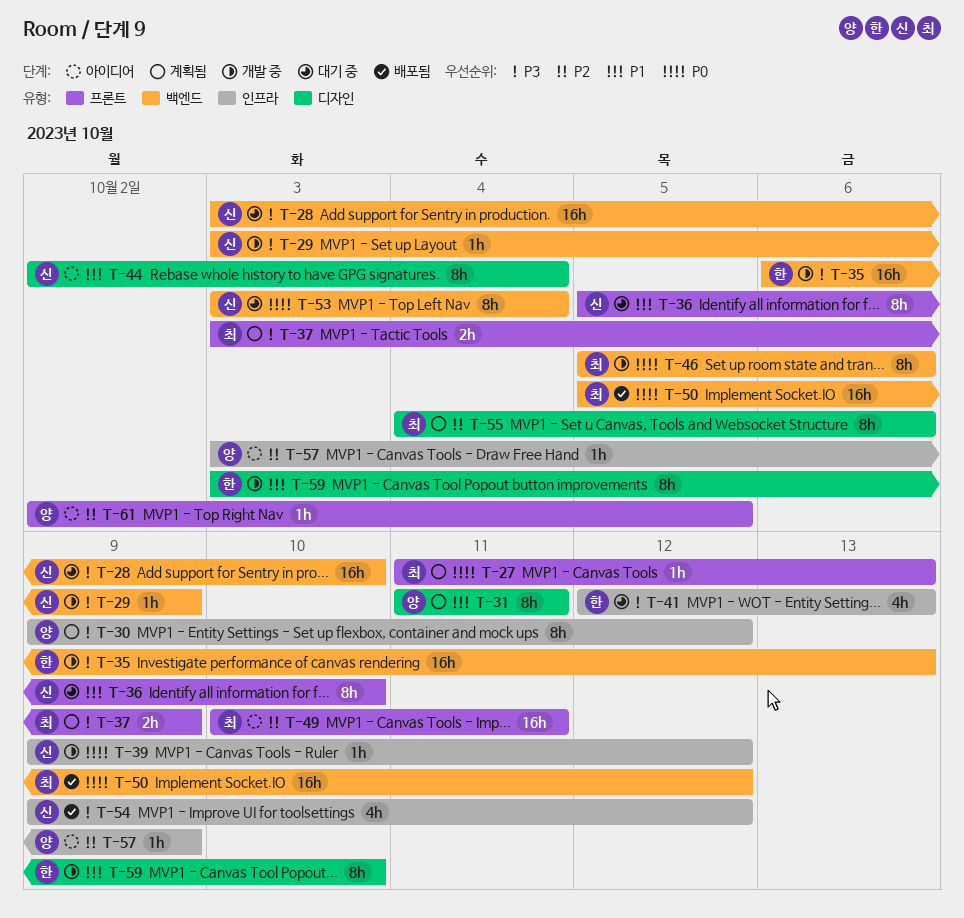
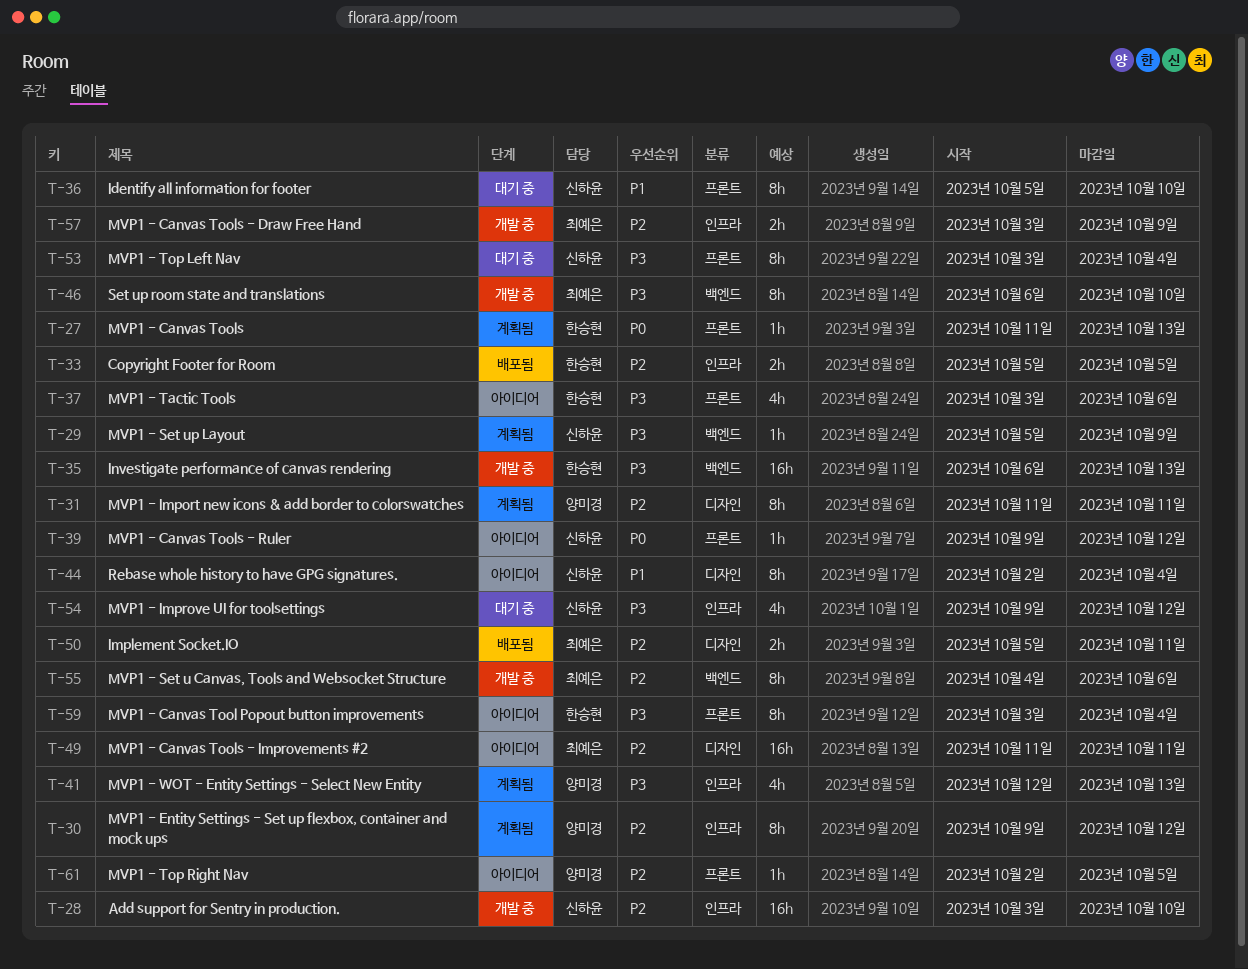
T-27, owner: 최예은 -> 한승현
T-28, status: 대기 중 -> 개발 중
T-28, priority: P3 -> P2
T-28, label: 백엔드 -> 인프라
T-29, status: 개발 중 -> 계획됨
T-29, start: Oct 3 -> Oct 5
T-30, priority: P3 -> P2
T-31, priority: P1 -> P2
T-33: none -> present
T-37, status: 계획됨 -> 아이디어
T-37, owner: 최예은 -> 한승현
T-37, estimate: 2h -> 4h
T-37, due: Oct 9 -> Oct 6
T-39, status: 개발 중 -> 아이디어
T-39, label: 인프라 -> 프론트
T-41, status: 대기 중 -> 계획됨
T-41, owner: 한승현 -> 양미경
T-46, priority: P0 -> P3
T-46, start: Oct 5 -> Oct 6
T-46, due: Oct 6 -> Oct 10
T-49, label: 프론트 -> 디자인
T-49, start: Oct 10 -> Oct 11
T-50, priority: P0 -> P2
T-50, label: 백엔드 -> 디자인
T-50, estimate: 16h -> 2h
T-50, due: Oct 12 -> Oct 11
T-53, priority: P0 -> P3
T-53, label: 백엔드 -> 프론트
T-54, status: 배포됨 -> 대기 중
T-55, status: 계획됨 -> 개발 중
T-55, label: 디자인 -> 백엔드
T-57, status: 아이디어 -> 개발 중
T-57, owner: 양미경 -> 최예은
T-57, estimate: 1h -> 2h
T-59, status: 개발 중 -> 아이디어
T-59, priority: P1 -> P3
T-59, label: 디자인 -> 프론트
T-59, due: Oct 10 -> Oct 4

